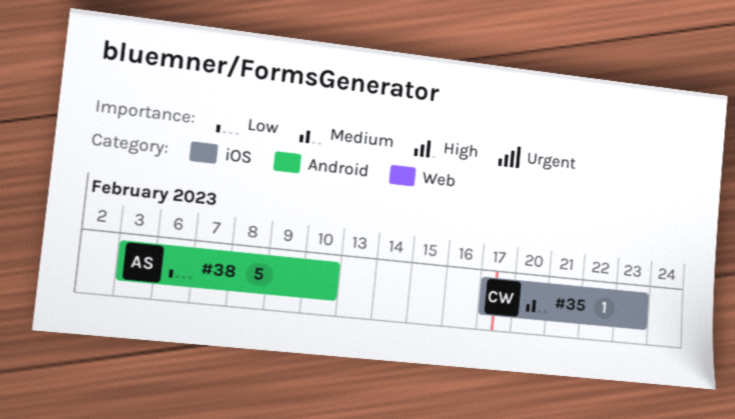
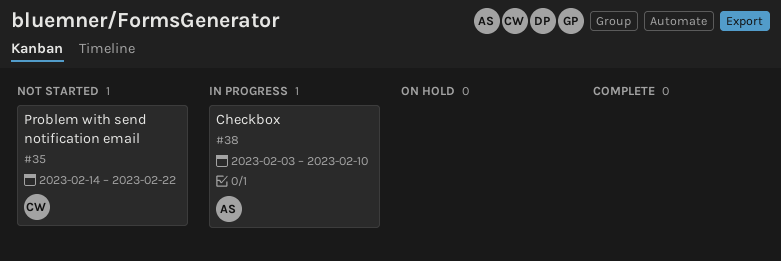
#35, start: Feb 17 -> Feb 14
#35, due: Feb 23 -> Feb 22

